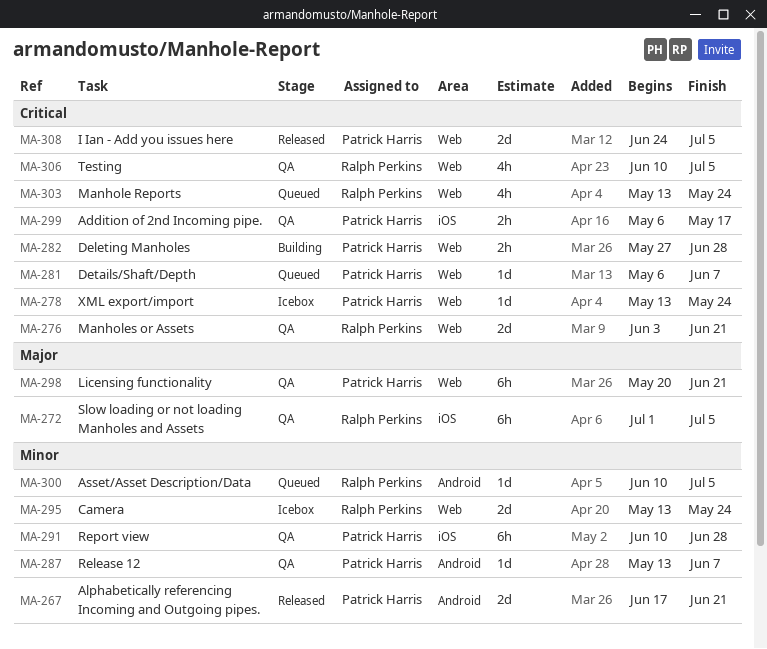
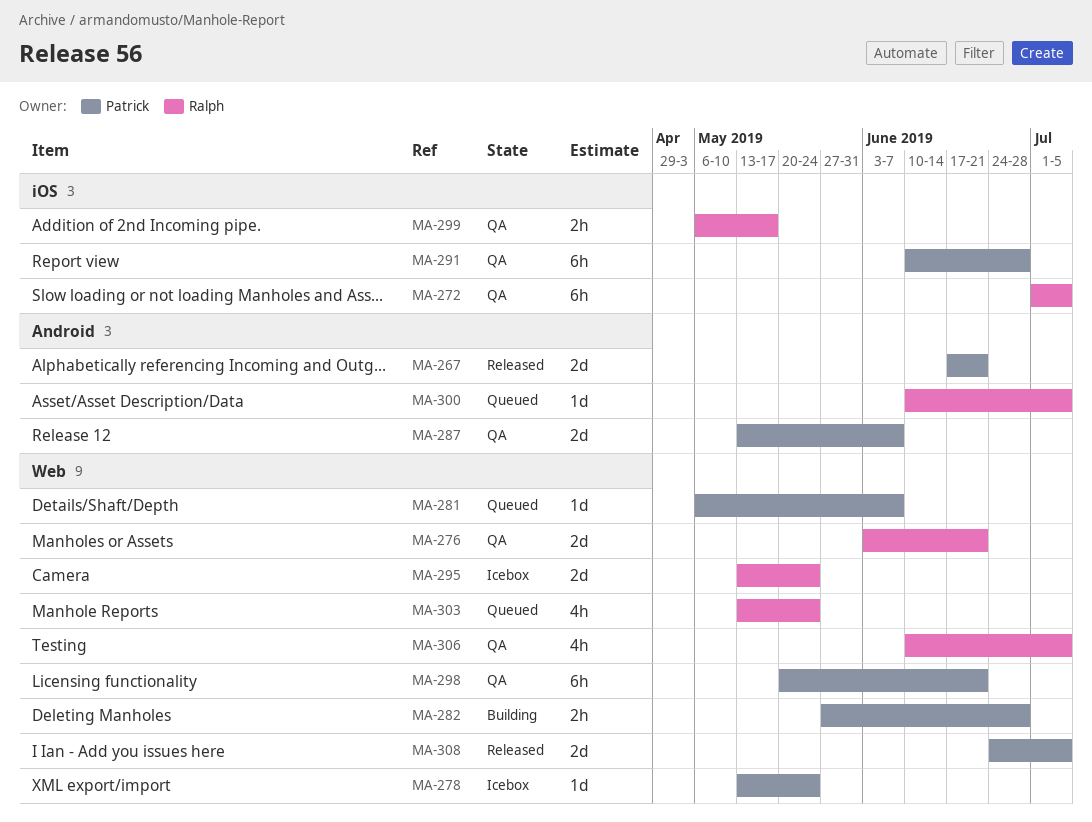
MA-287, estimate: 1d -> 2d
MA-299, owner: Patrick Harris -> Ralph Perkins

